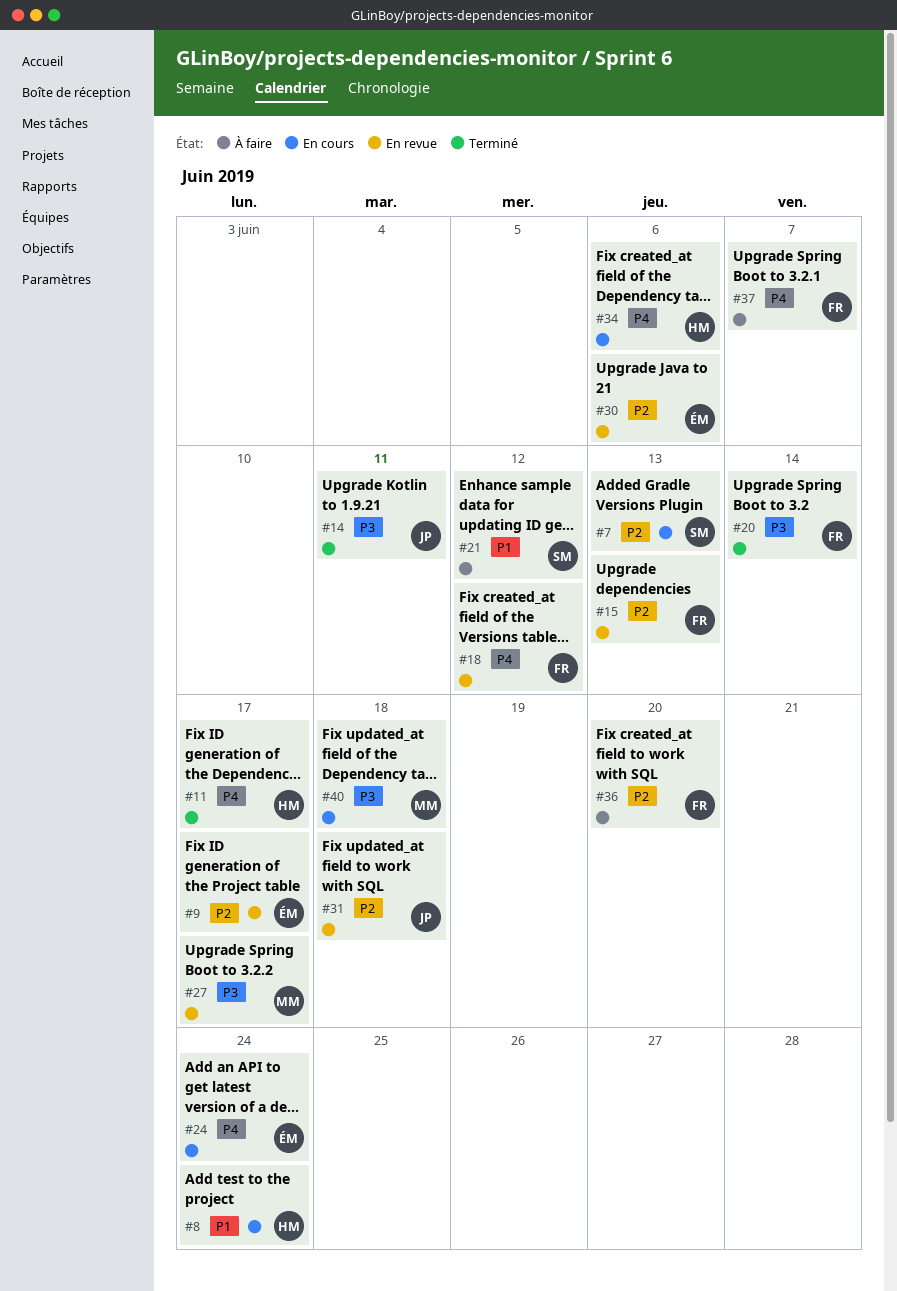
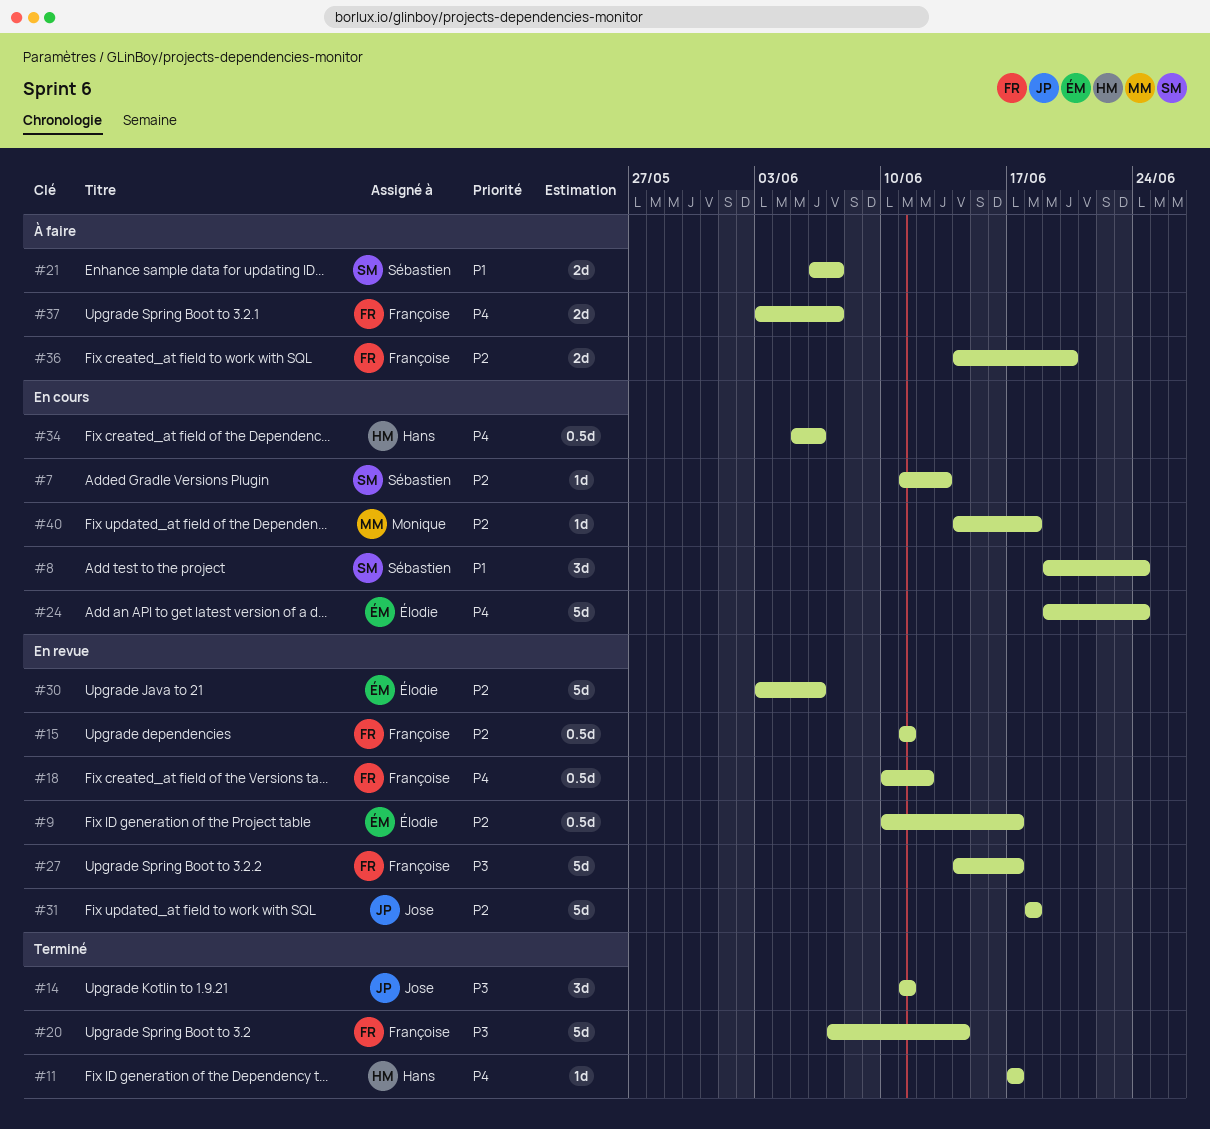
#8, owner: Hans -> Sébastien
#15, due: Jun 13 -> Jun 11
#21, due: Jun 12 -> Jun 7
#27, owner: Monique -> Françoise
#40, priority: P3 -> P2

